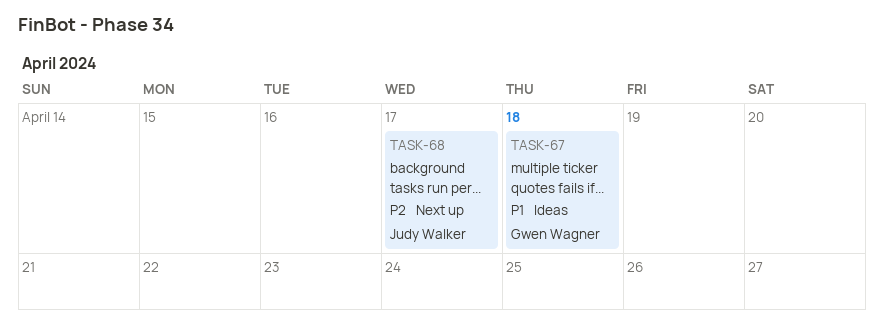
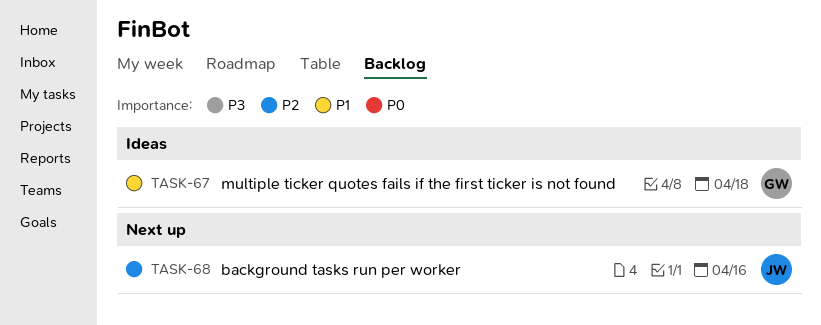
TASK-68, due: Apr 17 -> Apr 16

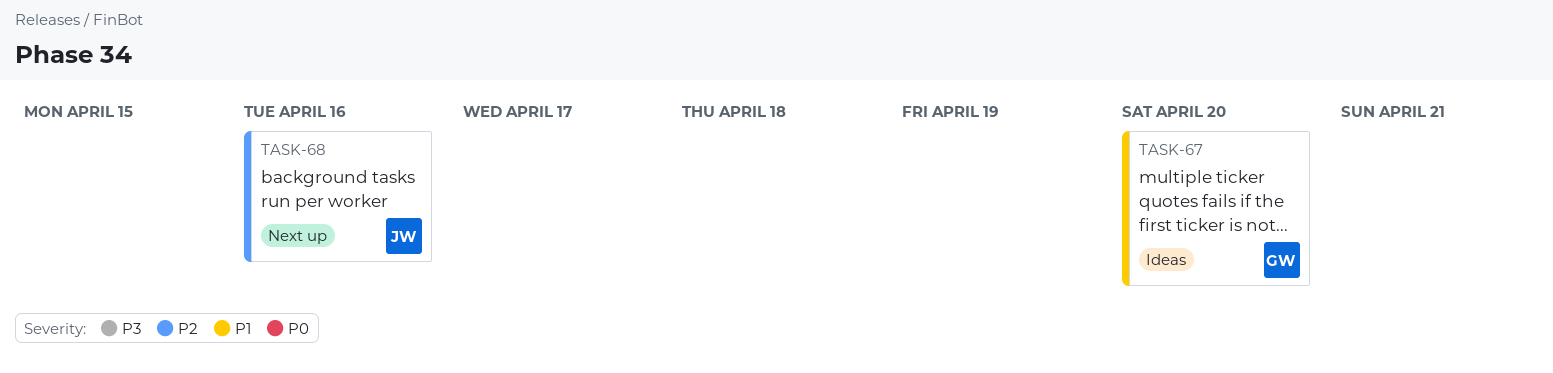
TASK-67, due: Apr 18 -> Apr 20

